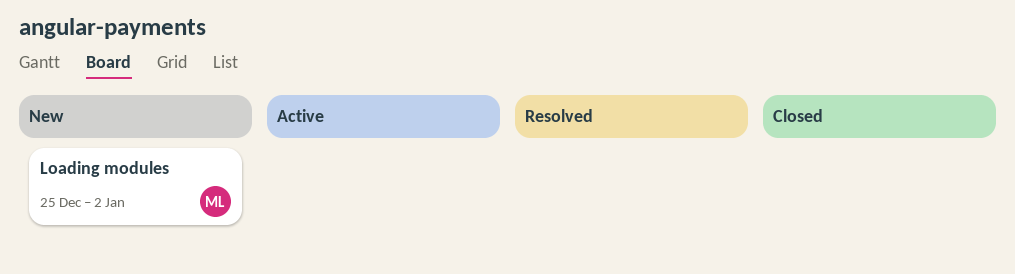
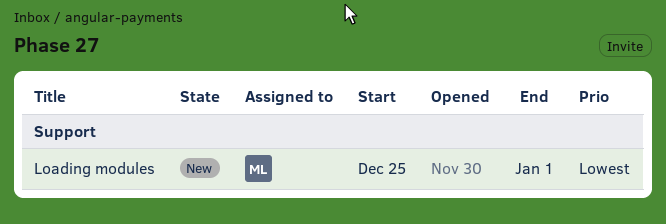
Loading modules, due: Jan 2 -> Jan 1

